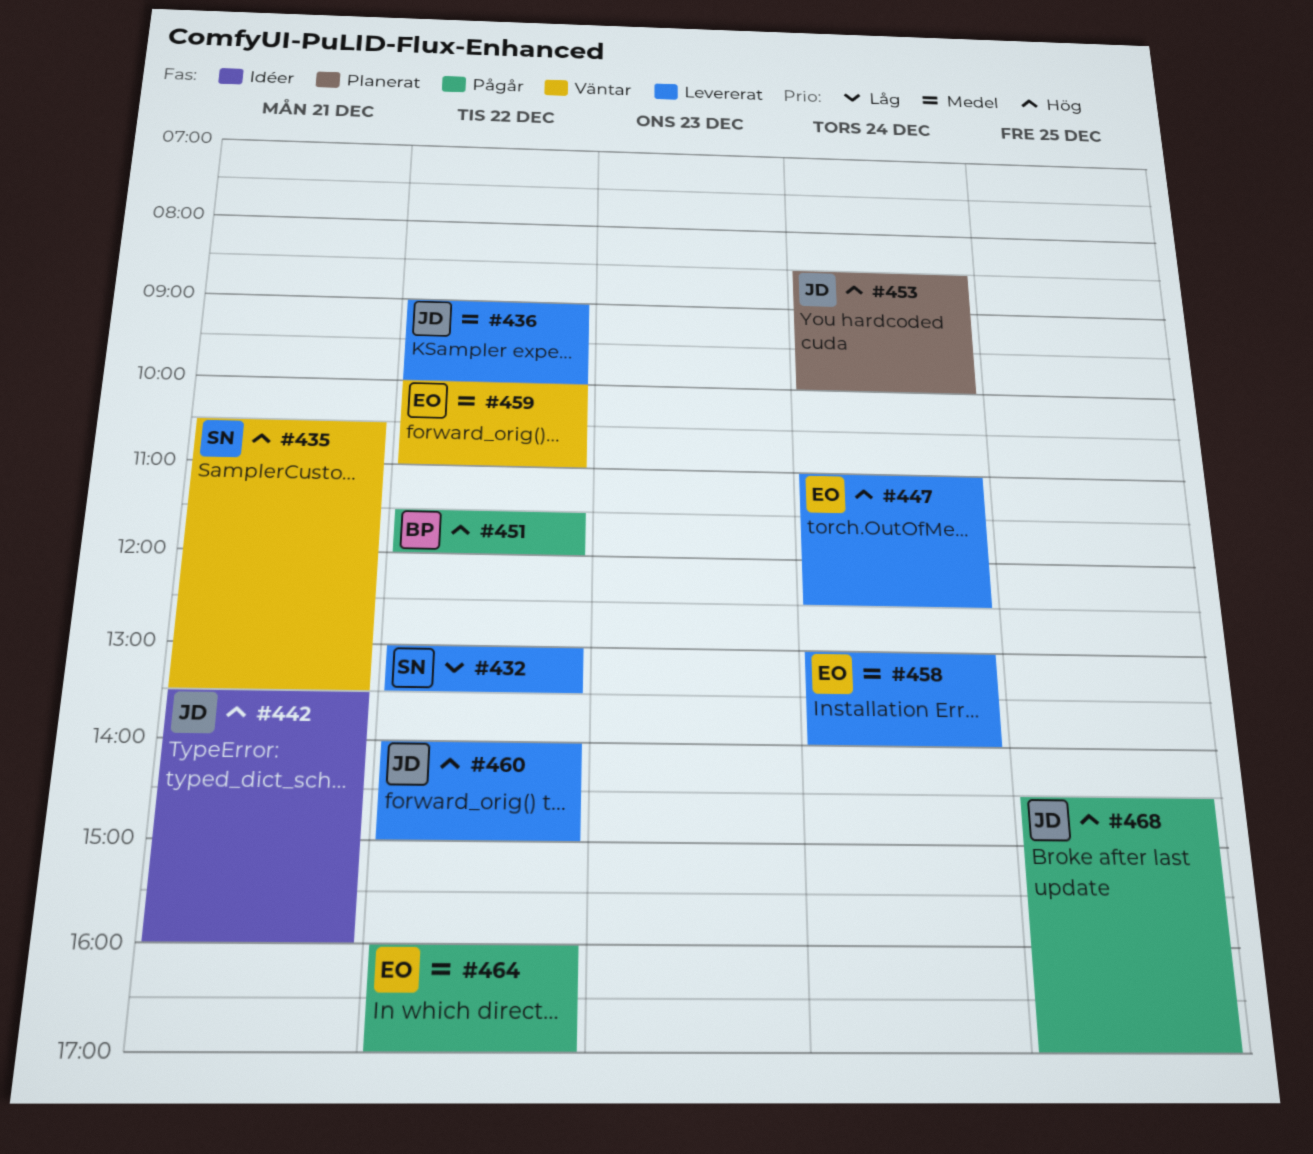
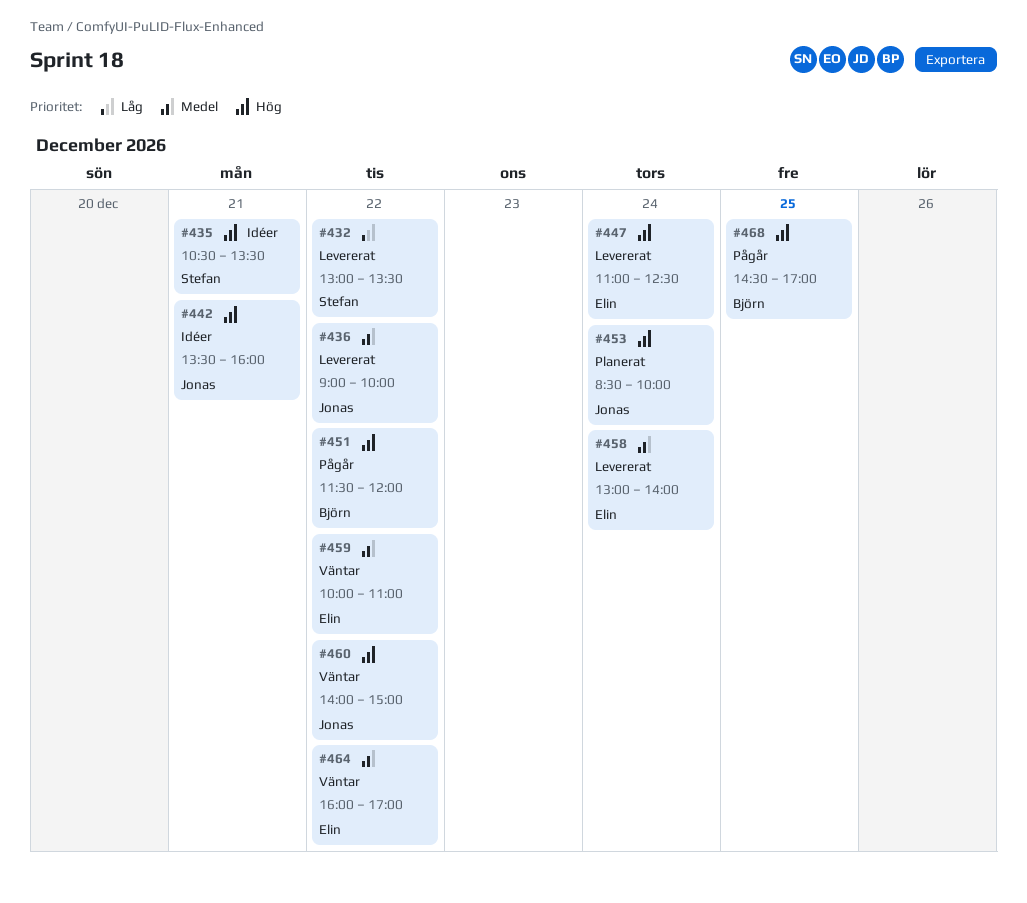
#435, status: Väntar -> Idéer
#460, status: Levererat -> Väntar
#464, status: Pågår -> Väntar
#468, owner: Jonas -> Björn

